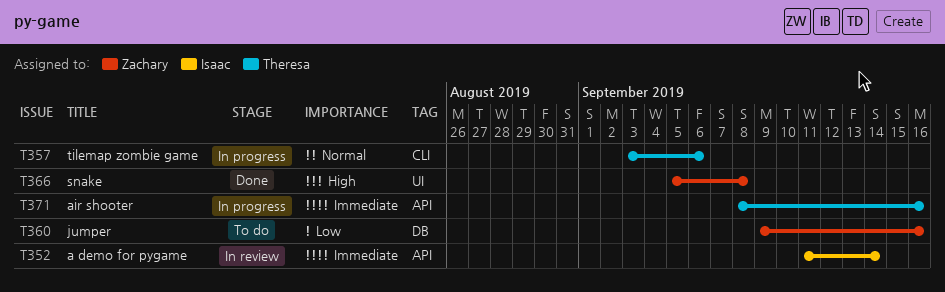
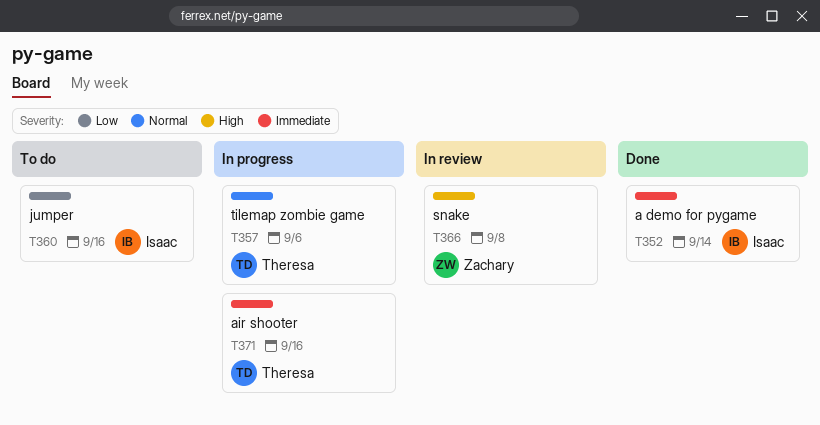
T352, status: In review -> Done
T360, owner: Zachary -> Isaac
T366, status: Done -> In review

